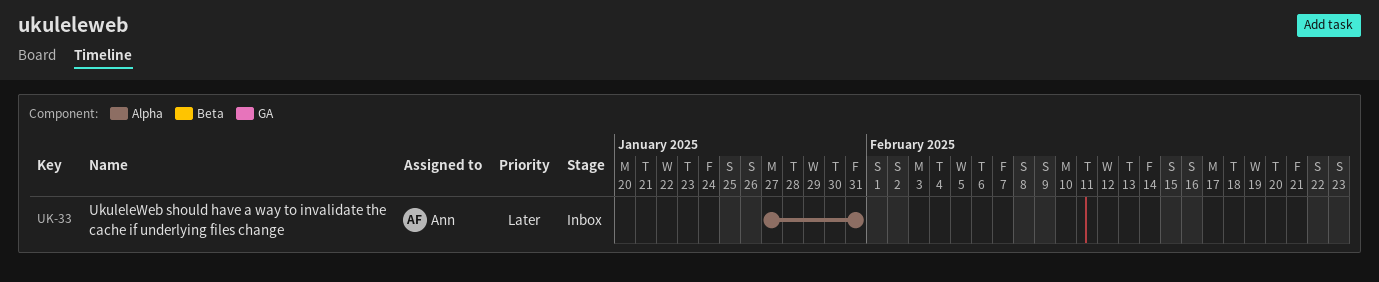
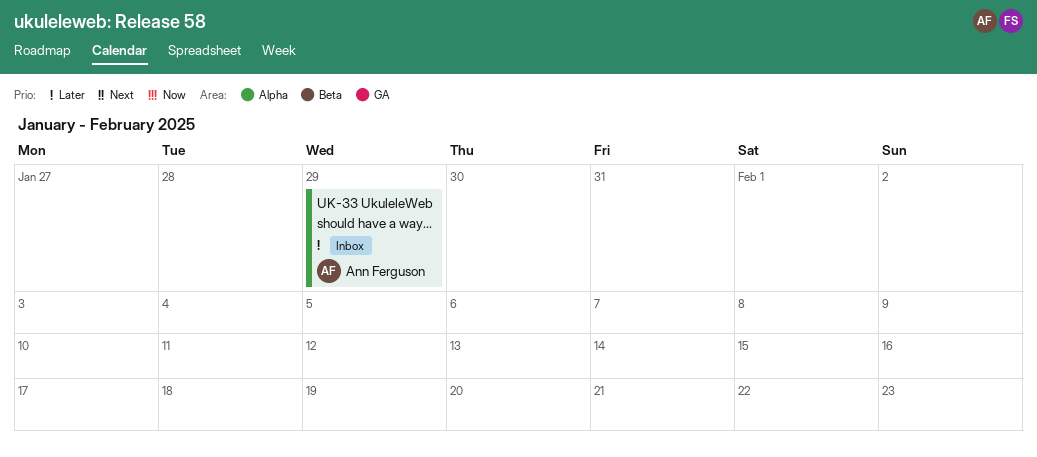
UK-33, due: Jan 31 -> Jan 29

